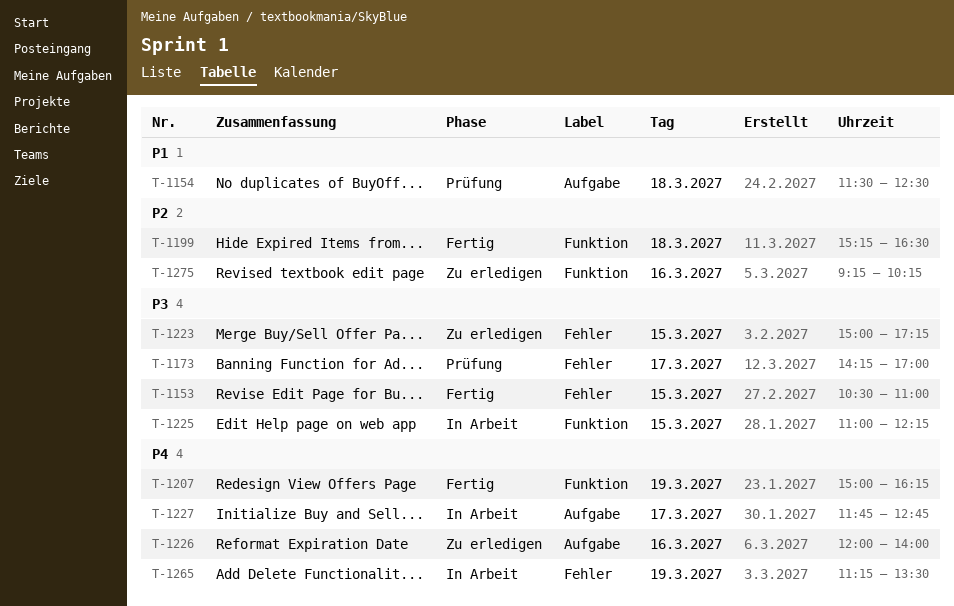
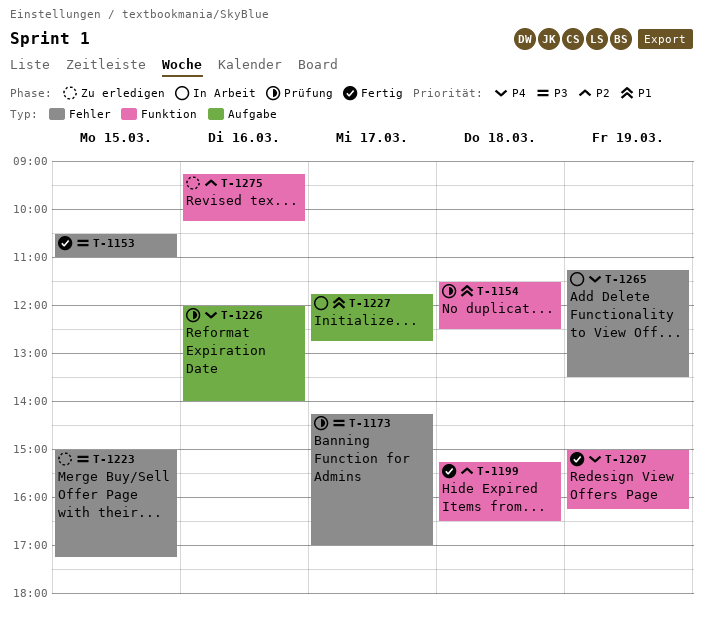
T-1154, label: Aufgabe -> Funktion
T-1225: present -> none
T-1226, status: Zu erledigen -> Prüfung
T-1227, priority: P4 -> P1

